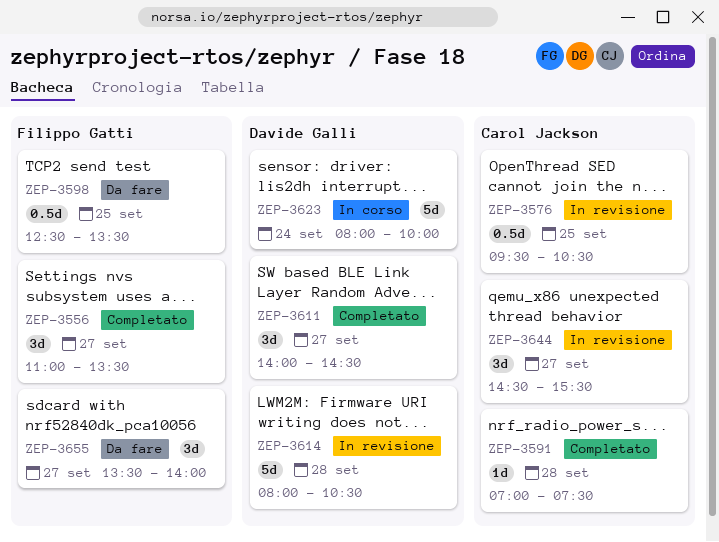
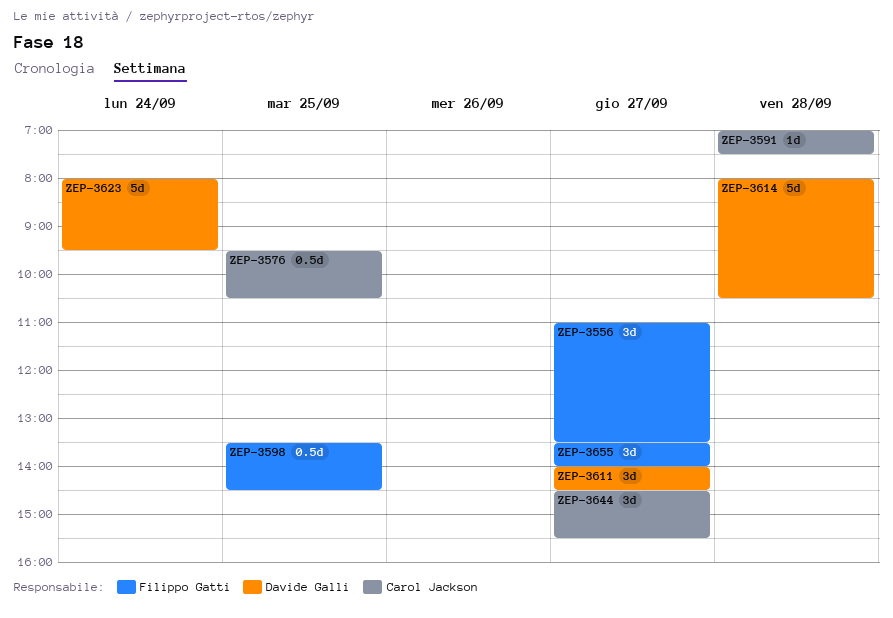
ZEP-3598, begins: 12:30 -> 13:30
ZEP-3598, ends: 13:30 -> 14:30
ZEP-3623, ends: 10:00 -> 09:30

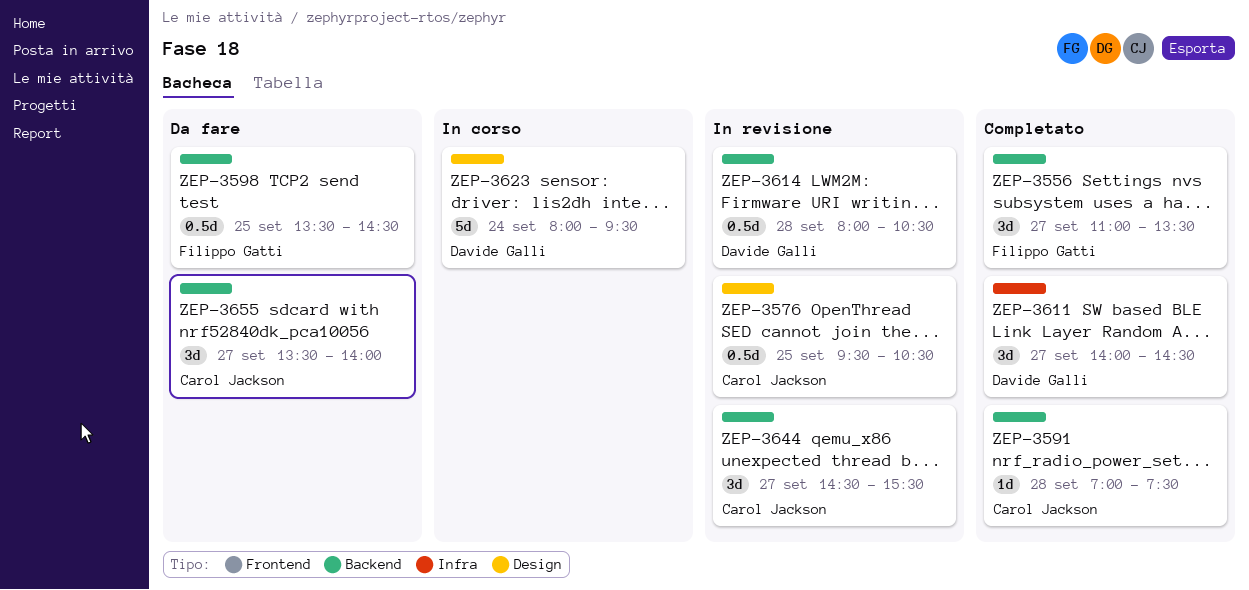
ZEP-3614, estimate: 5d -> 0.5d
ZEP-3655, owner: Filippo Gatti -> Carol Jackson

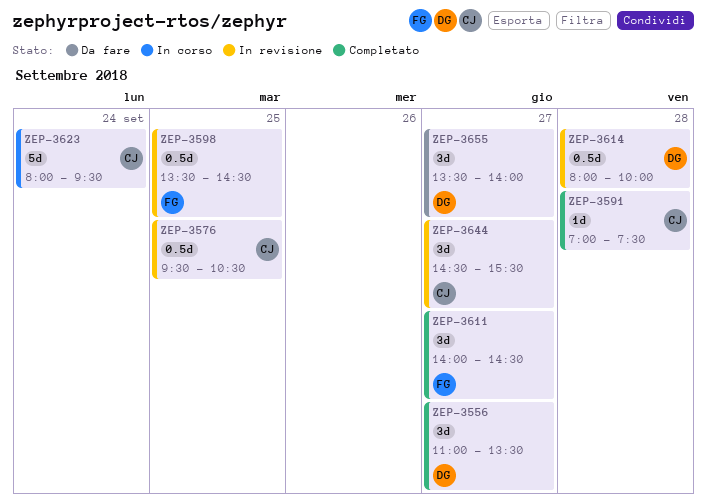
ZEP-3556, owner: Filippo Gatti -> Davide Galli
ZEP-3598, status: Da fare -> In revisione
ZEP-3611, owner: Davide Galli -> Filippo Gatti
ZEP-3614, ends: 10:30 -> 10:00
ZEP-3623, owner: Davide Galli -> Carol Jackson
ZEP-3655, owner: Carol Jackson -> Davide Galli

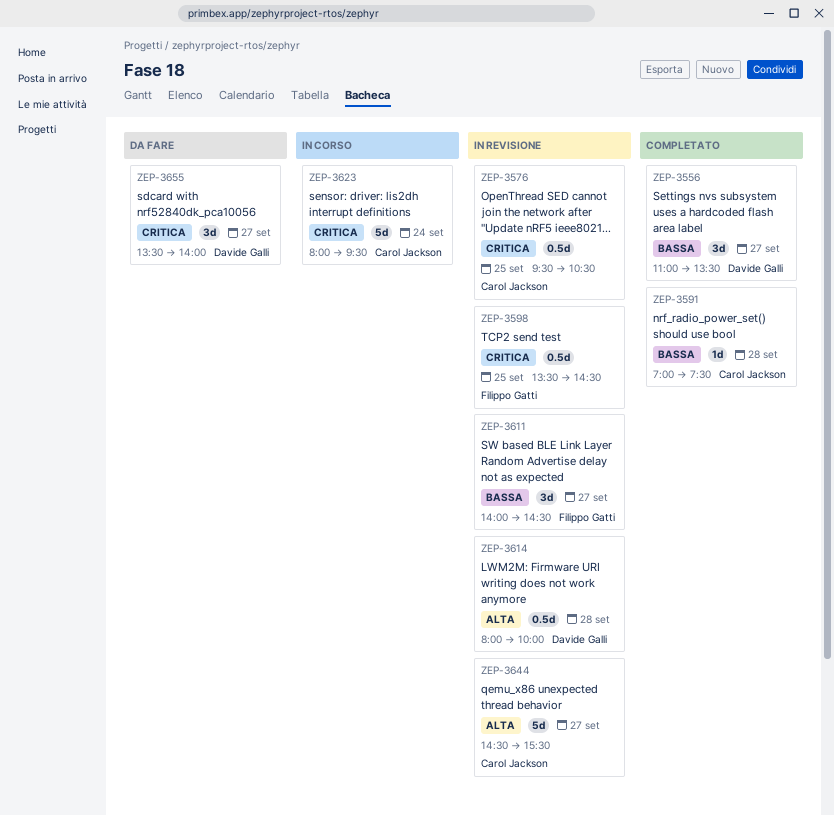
ZEP-3611, status: Completato -> In revisione
ZEP-3644, estimate: 3d -> 5d

